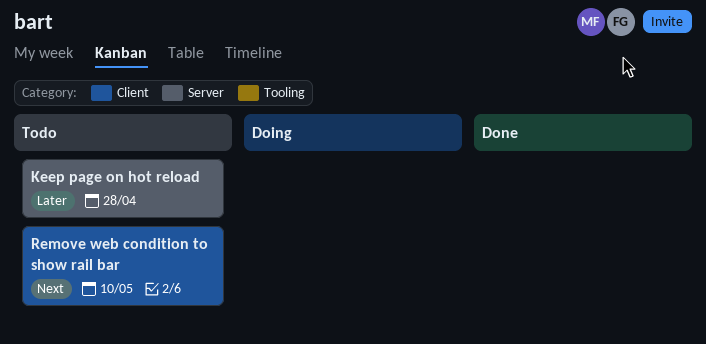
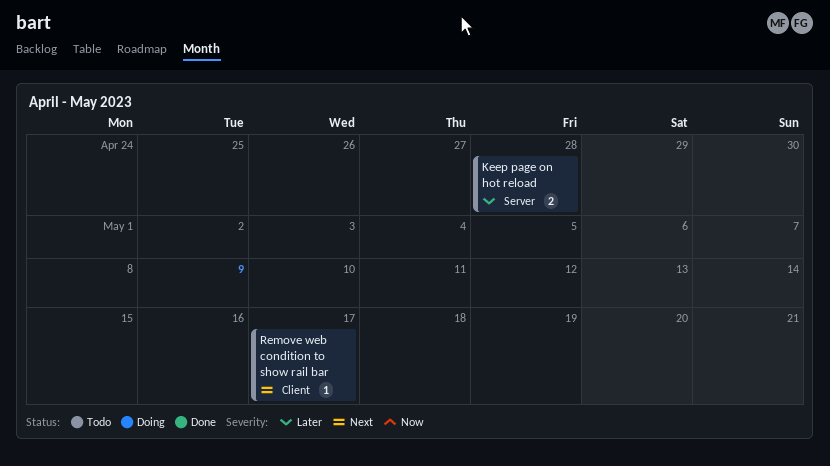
Remove web condition to show rail bar, due: May 10 -> May 17

